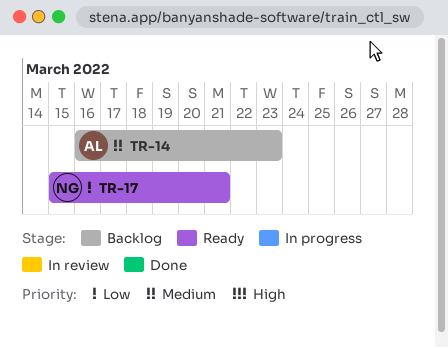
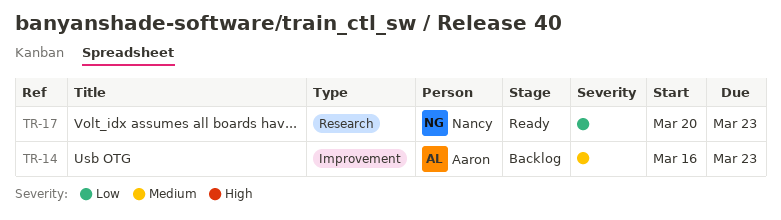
TR-17, start: Mar 15 -> Mar 20
TR-17, due: Mar 21 -> Mar 23

